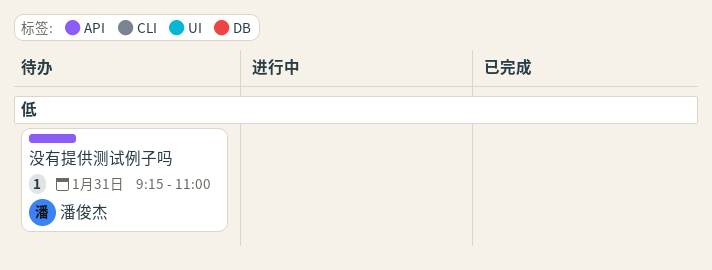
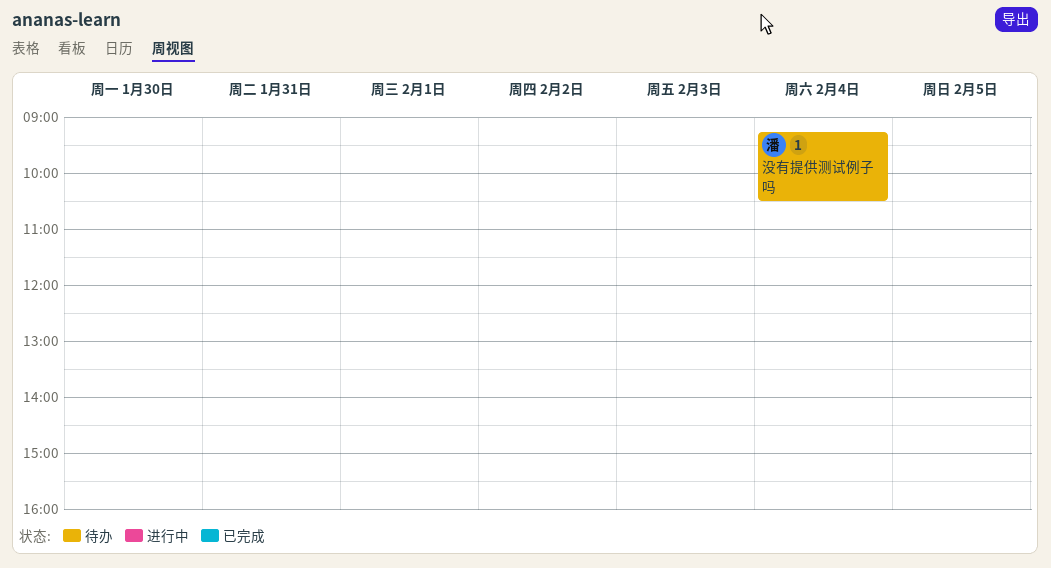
没有提供测试例子吗, day: Jan 31 -> Feb 4
没有提供测试例子吗, ends: 11:00 -> 10:30

